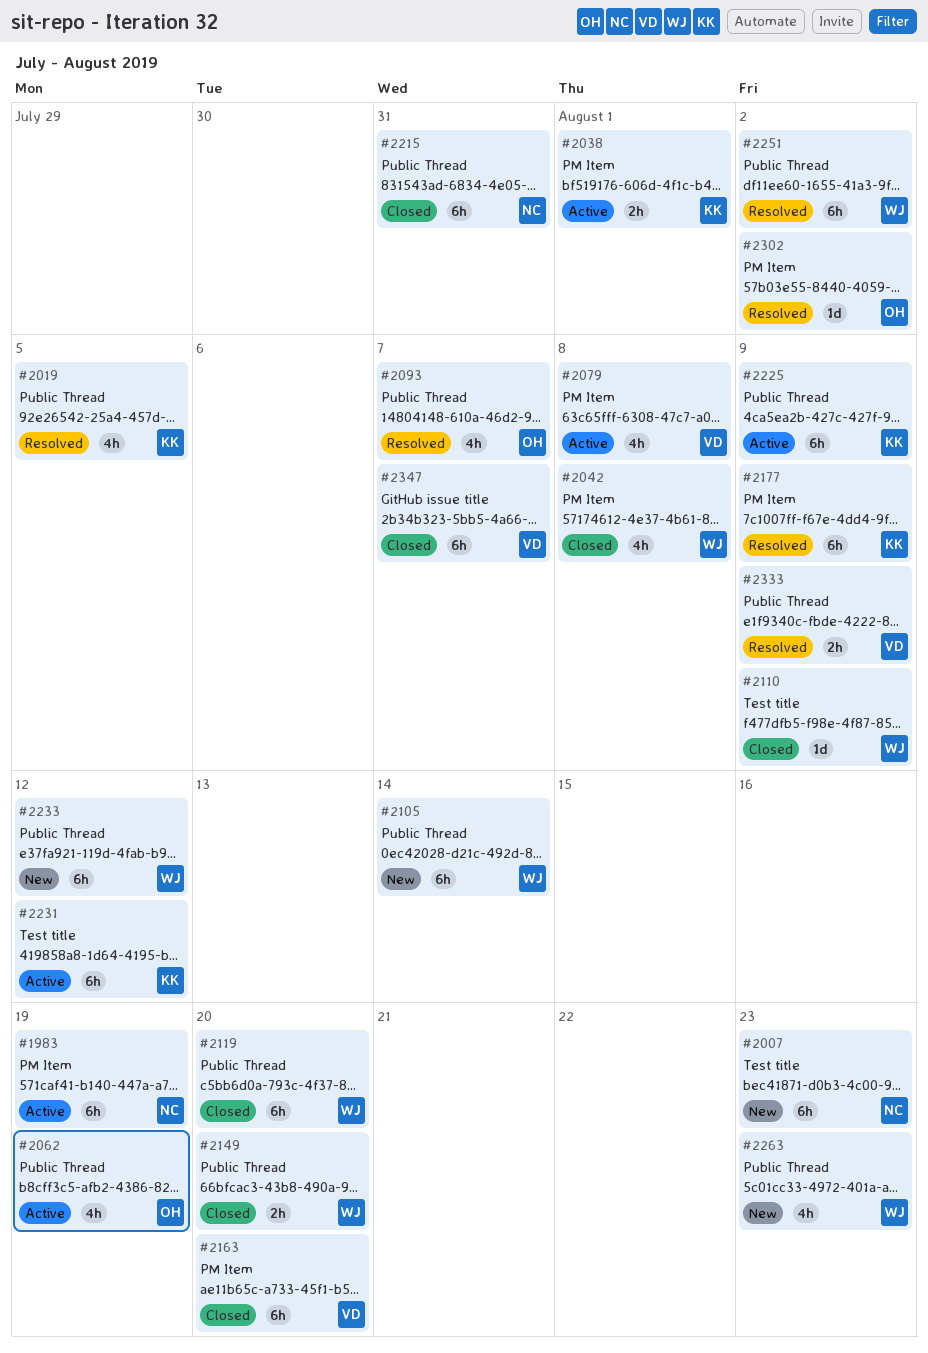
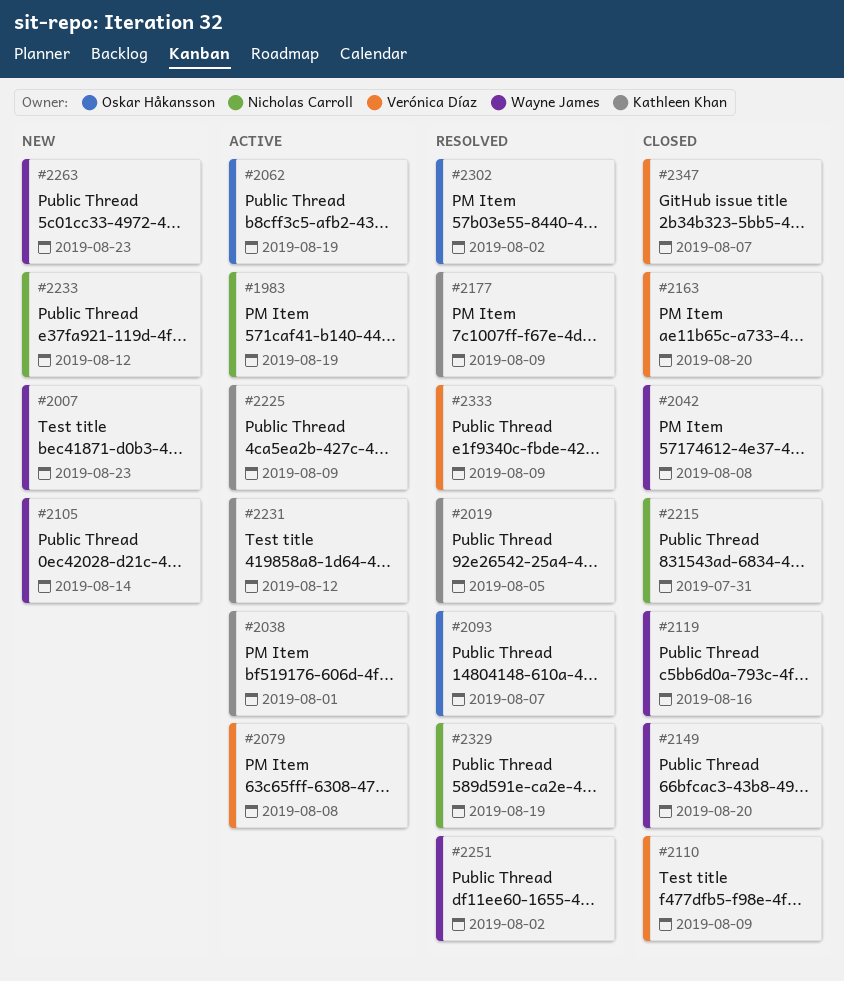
#2007, owner: Nicholas Carroll -> Wayne James
#2110, owner: Wayne James -> Verónica Díaz
#2119, due: Aug 20 -> Aug 16
#2233, owner: Wayne James -> Nicholas Carroll
#2329: none -> present

